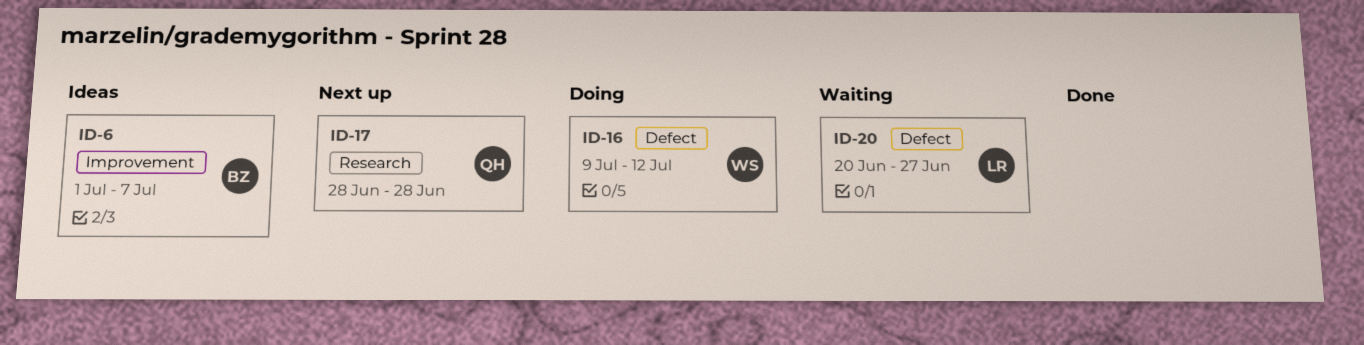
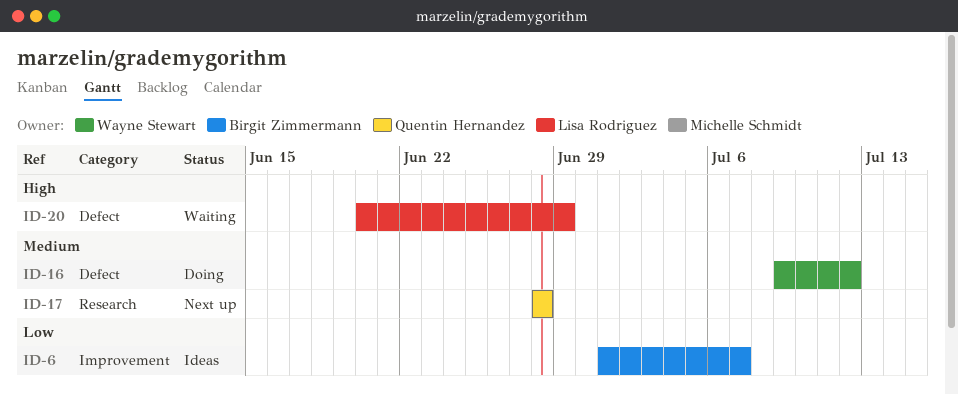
ID-20, due: Jun 27 -> Jun 29

